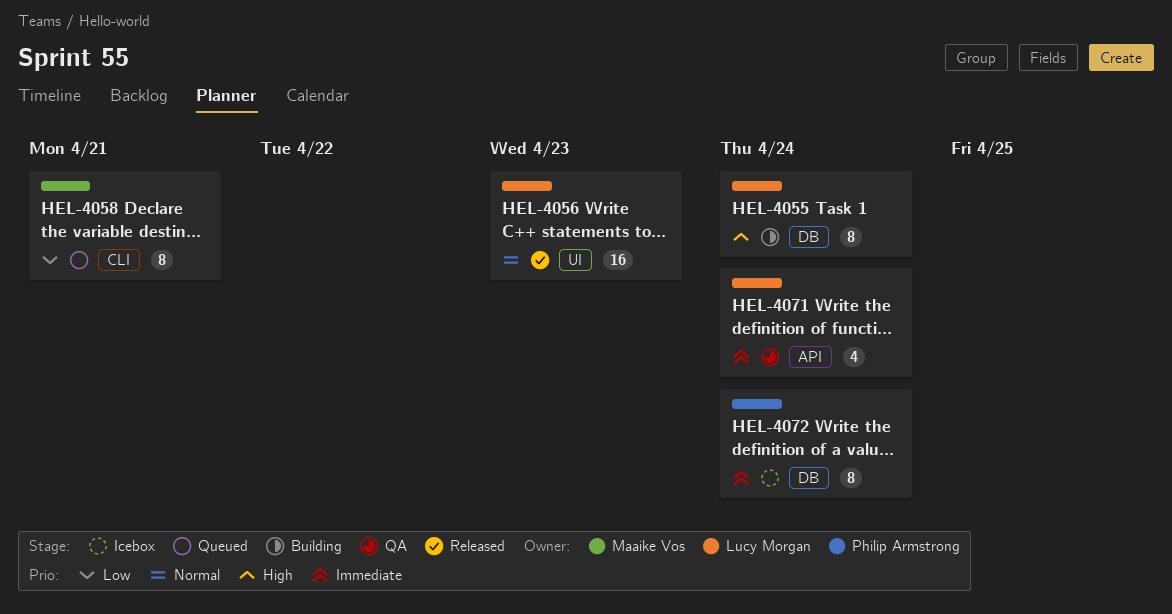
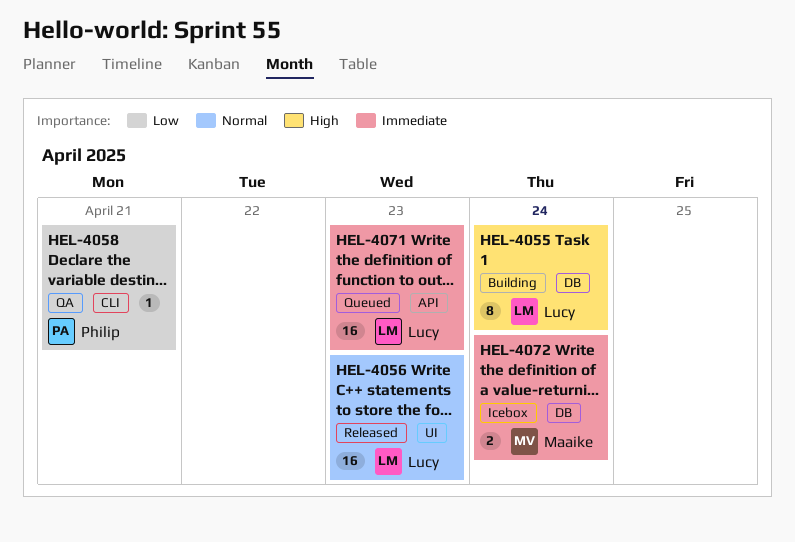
HEL-4058, status: Queued -> QA
HEL-4058, owner: Maaike Vos -> Philip Armstrong
HEL-4058, estimate: 8 -> 1
HEL-4071, status: QA -> Queued
HEL-4071, estimate: 4 -> 16
HEL-4071, due: Apr 24 -> Apr 23
HEL-4072, owner: Philip Armstrong -> Maaike Vos
HEL-4072, estimate: 8 -> 2

